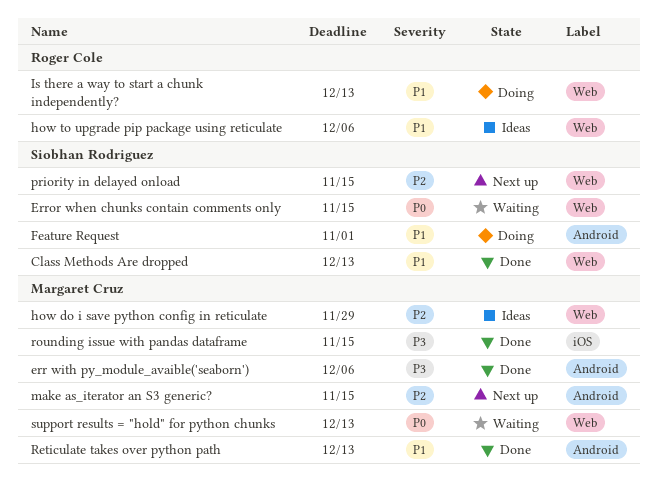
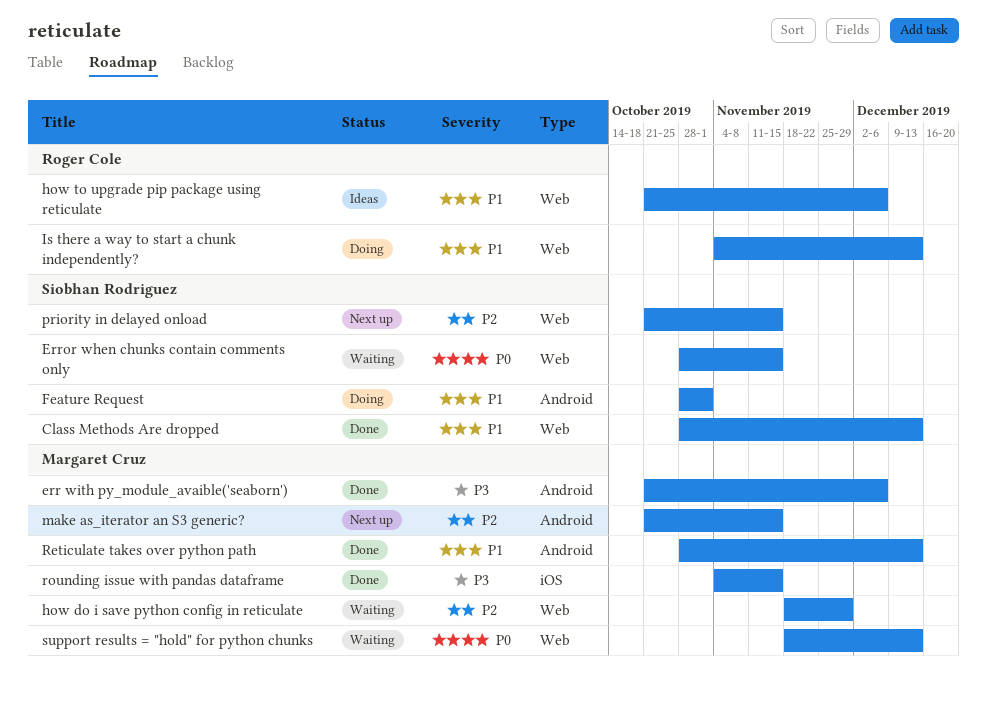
how do i save python config in reticulate, status: Ideas -> Waiting

